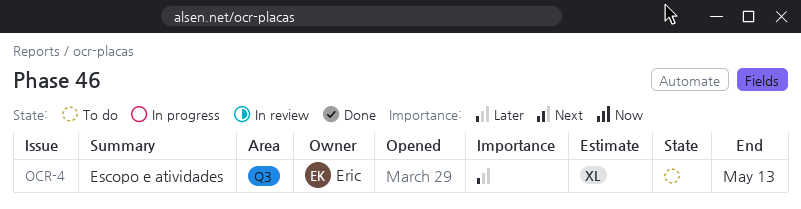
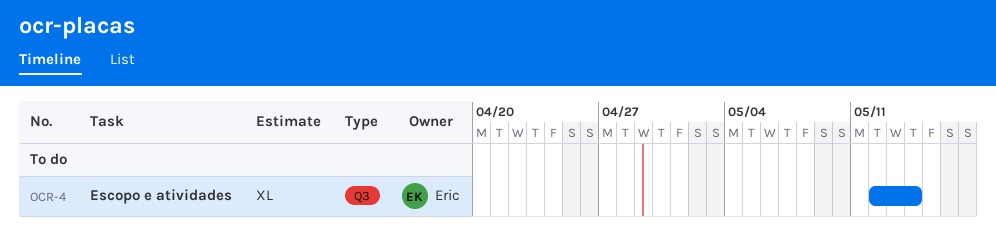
OCR-4, due: May 13 -> May 14

